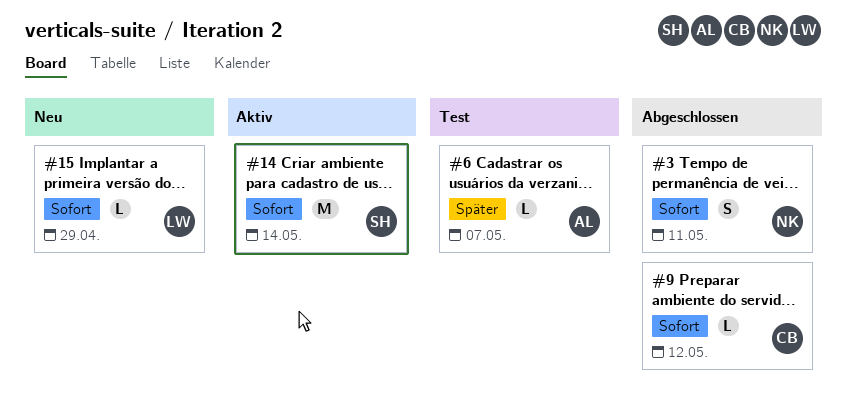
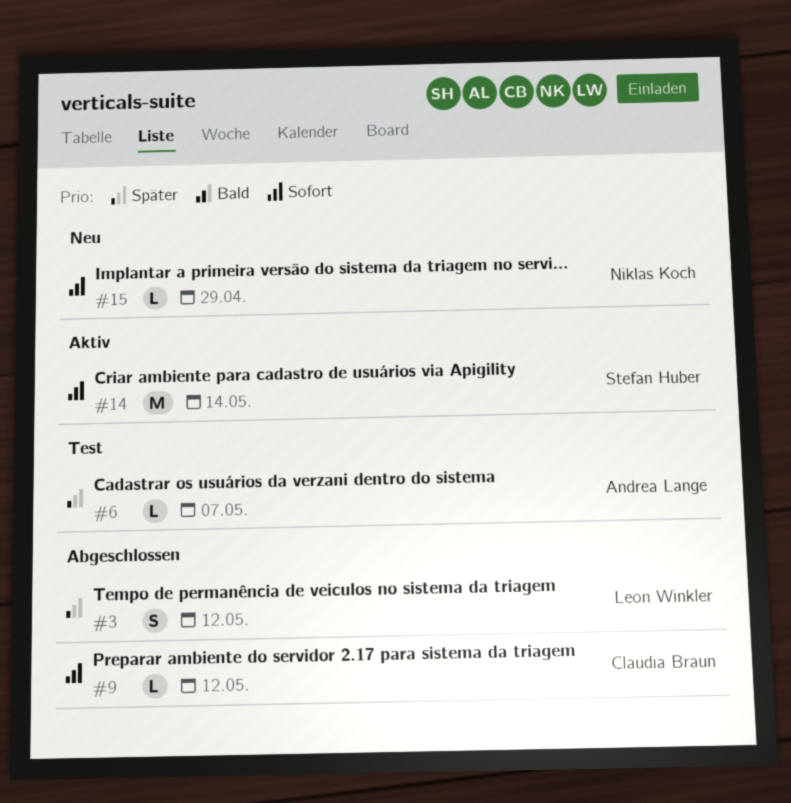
#3, owner: Niklas Koch -> Leon Winkler
#3, priority: Sofort -> Später
#3, due: May 11 -> May 12
#15, owner: Leon Winkler -> Niklas Koch

